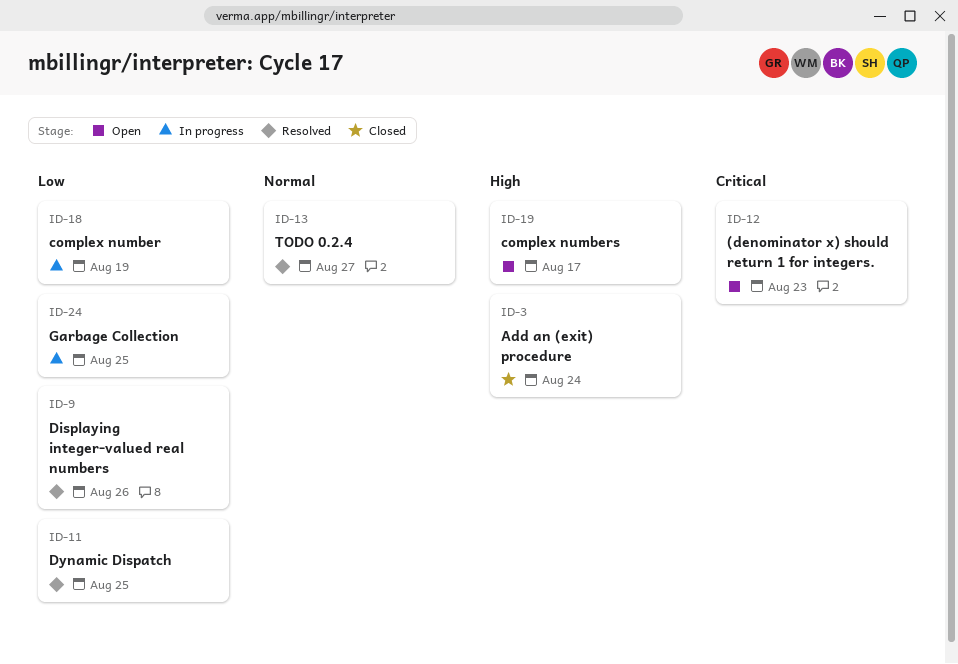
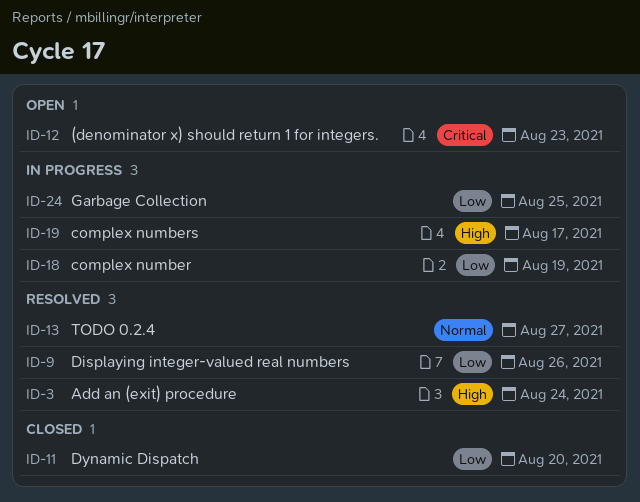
ID-3, status: Closed -> Resolved
ID-11, status: Resolved -> Closed
ID-11, due: Aug 25 -> Aug 20
ID-19, status: Open -> In progress

